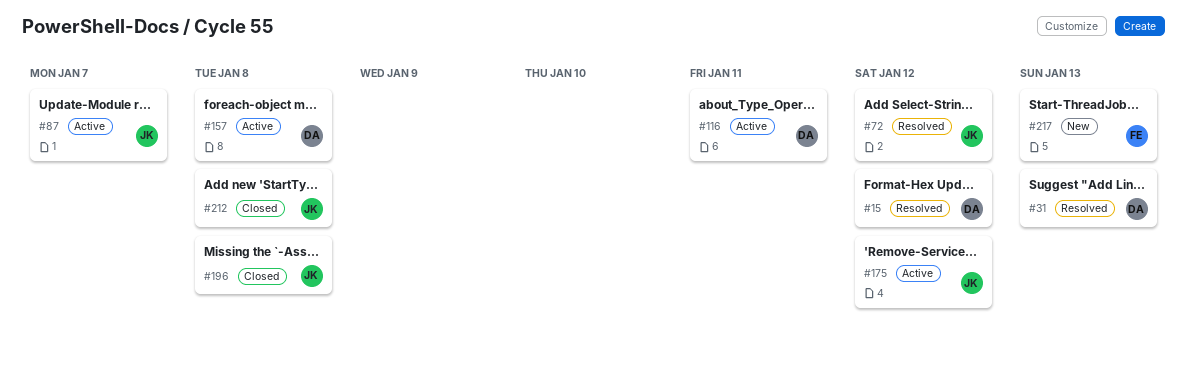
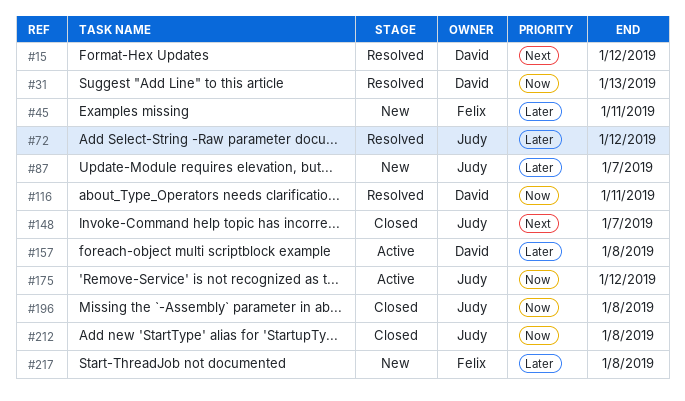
#45: none -> present
#87, status: Active -> New
#116, status: Active -> Resolved
#148: none -> present
#217, due: Jan 13 -> Jan 8

